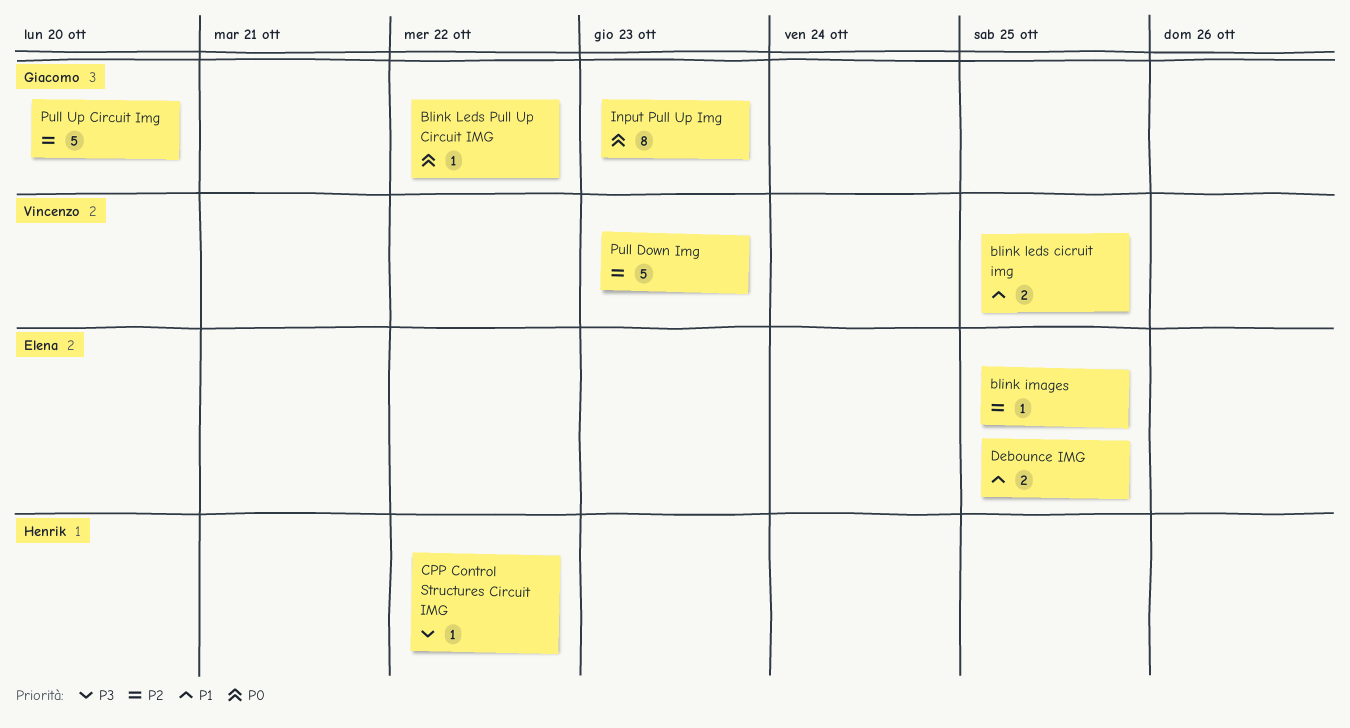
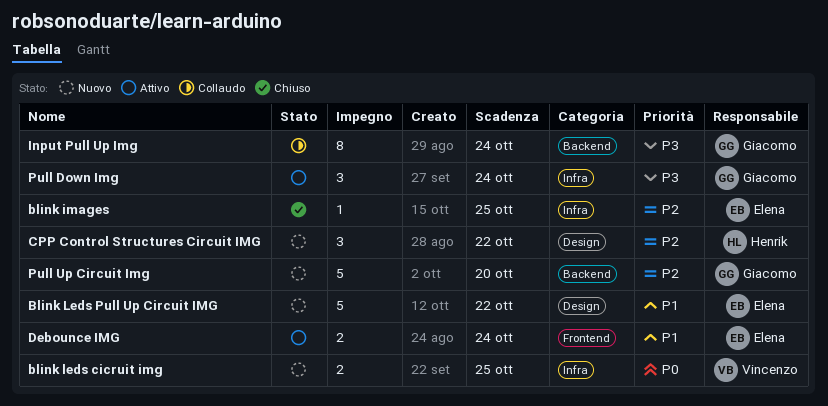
blink leds cicruit img, priority: P1 -> P0
Blink Leds Pull Up Circuit IMG, owner: Giacomo -> Elena
Blink Leds Pull Up Circuit IMG, priority: P0 -> P1
Blink Leds Pull Up Circuit IMG, estimate: 1 -> 5
CPP Control Structures Circuit IMG, priority: P3 -> P2
CPP Control Structures Circuit IMG, estimate: 1 -> 3
Debounce IMG, due: Oct 25 -> Oct 24
Input Pull Up Img, priority: P0 -> P3
Input Pull Up Img, due: Oct 23 -> Oct 24
Pull Down Img, owner: Vincenzo -> Giacomo
Pull Down Img, priority: P2 -> P3
Pull Down Img, estimate: 5 -> 3
Pull Down Img, due: Oct 23 -> Oct 24

